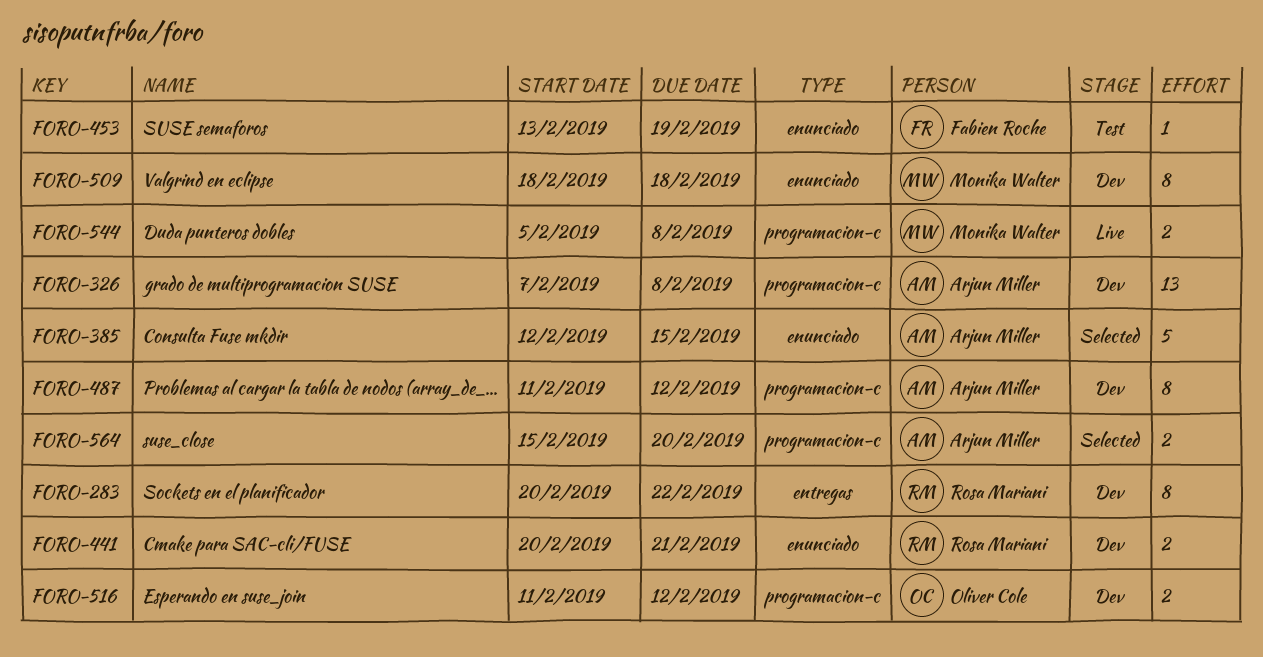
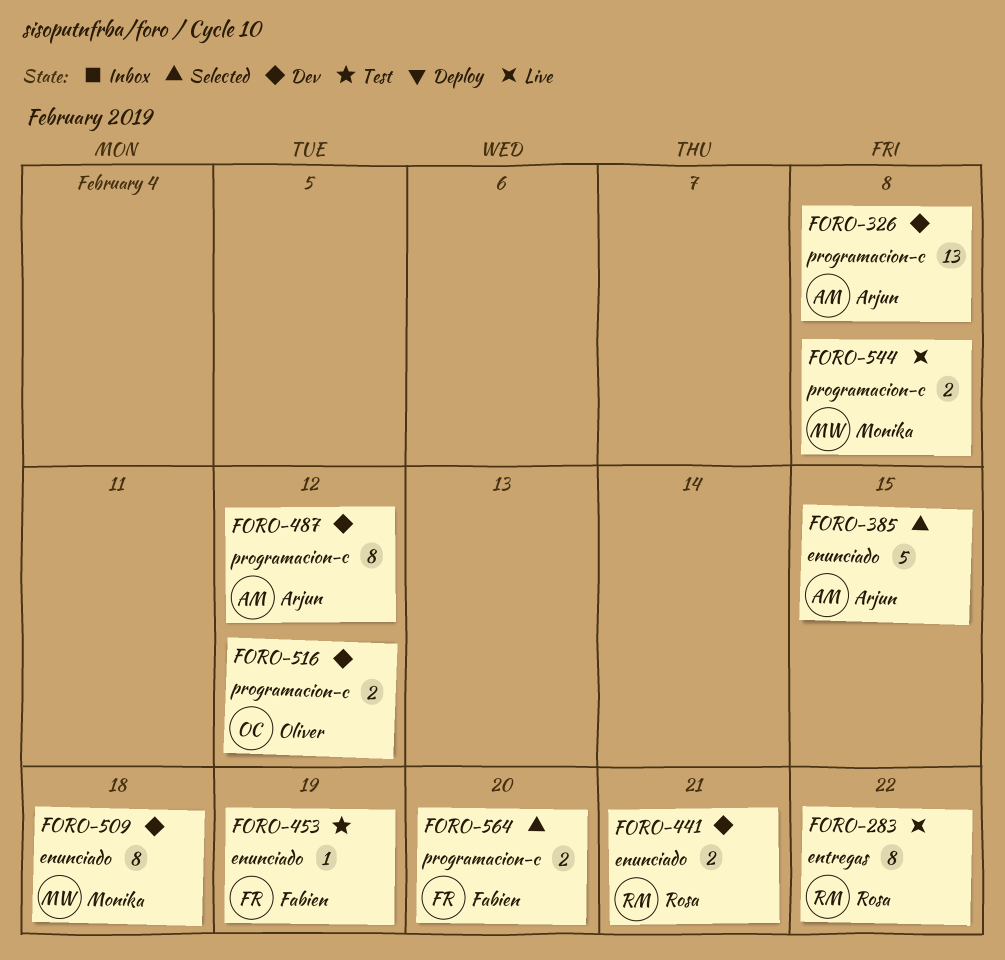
FORO-283, status: Dev -> Live
FORO-564, owner: Arjun Miller -> Fabien Roche

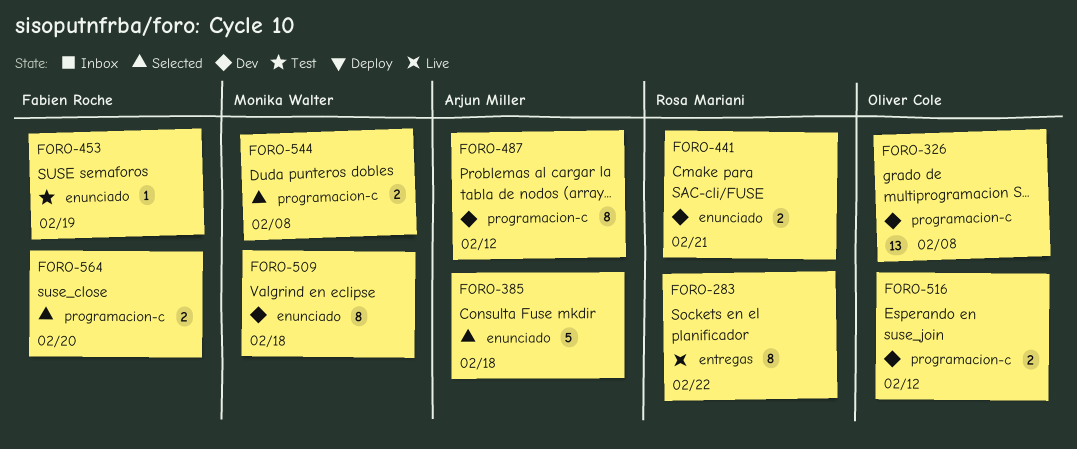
FORO-326, owner: Arjun Miller -> Oliver Cole
FORO-385, due: Feb 15 -> Feb 18
FORO-544, status: Live -> Selected

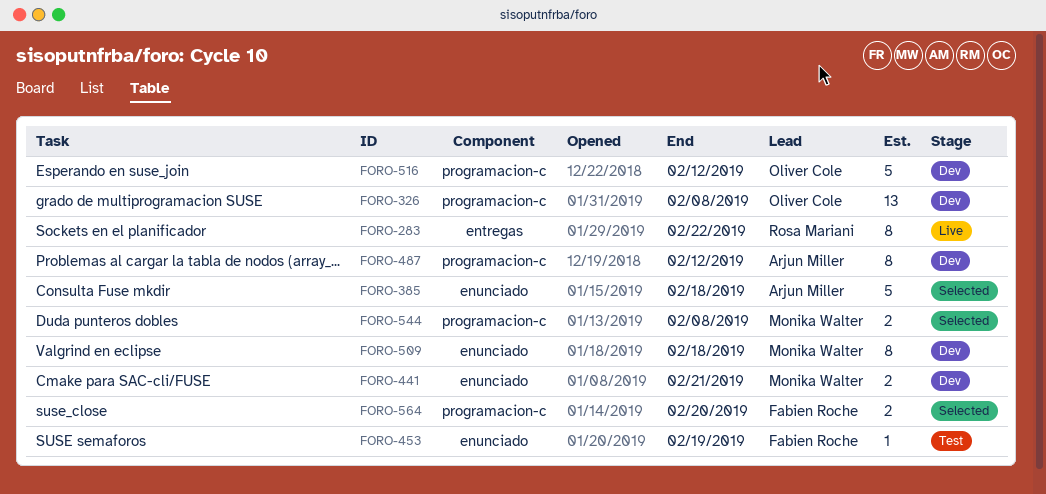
FORO-441, owner: Rosa Mariani -> Monika Walter
FORO-516, estimate: 2 -> 5

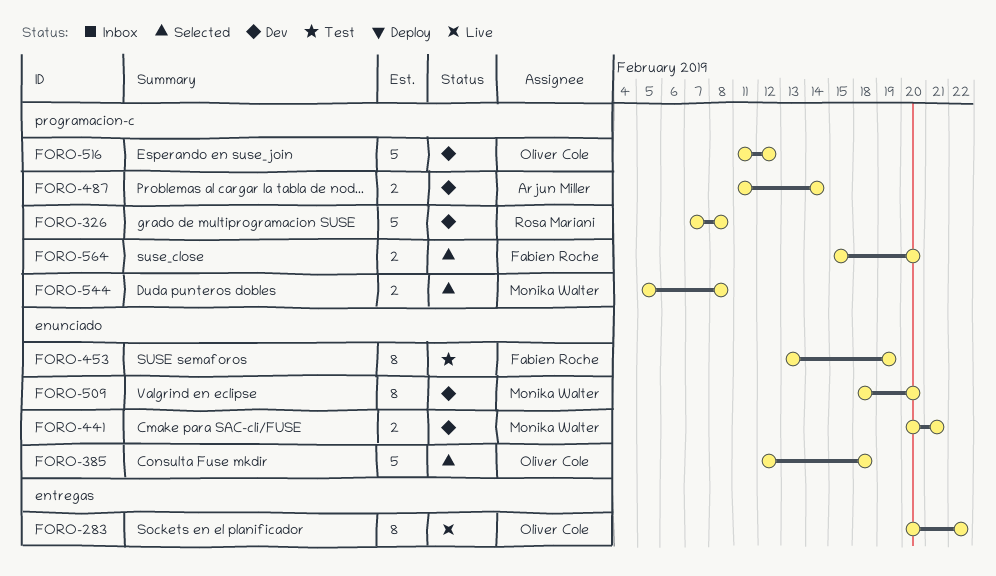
FORO-283, owner: Rosa Mariani -> Oliver Cole
FORO-326, owner: Oliver Cole -> Rosa Mariani
FORO-326, estimate: 13 -> 5
FORO-385, owner: Arjun Miller -> Oliver Cole
FORO-453, estimate: 1 -> 8
FORO-487, estimate: 8 -> 2
FORO-487, due: Feb 12 -> Feb 14
FORO-509, due: Feb 18 -> Feb 20

